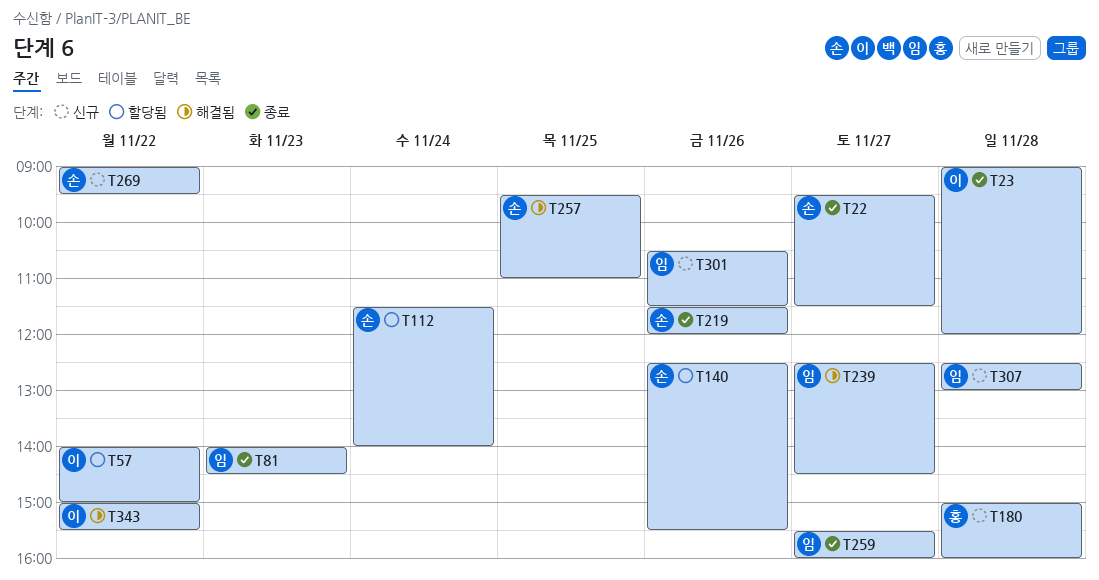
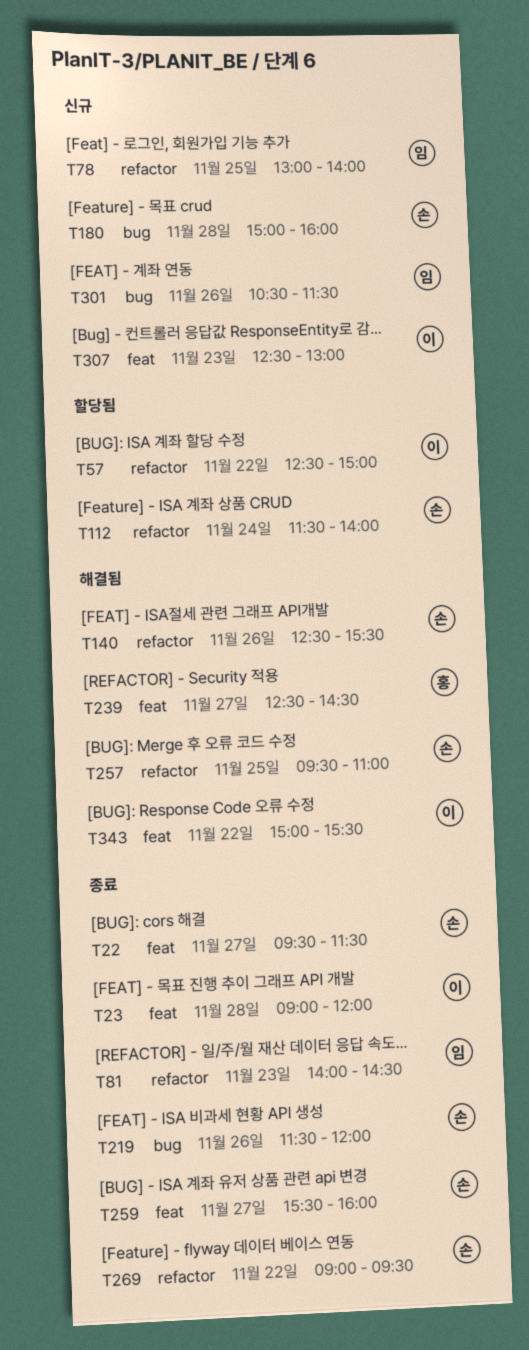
T57, begins: 14:00 -> 12:30
T78: none -> present
T140, status: 할당됨 -> 해결됨
T180, owner: 홍 -> 손
T239, owner: 임 -> 홍
T259, owner: 임 -> 손
T269, status: 신규 -> 종료
T307, owner: 임 -> 이
T307, day: Nov 28 -> Nov 23

